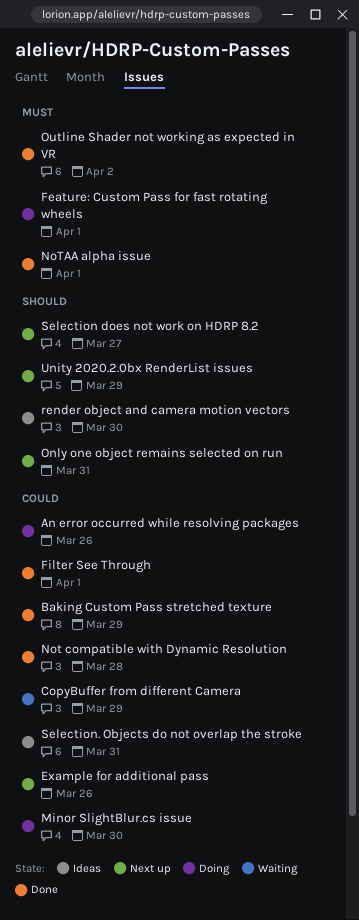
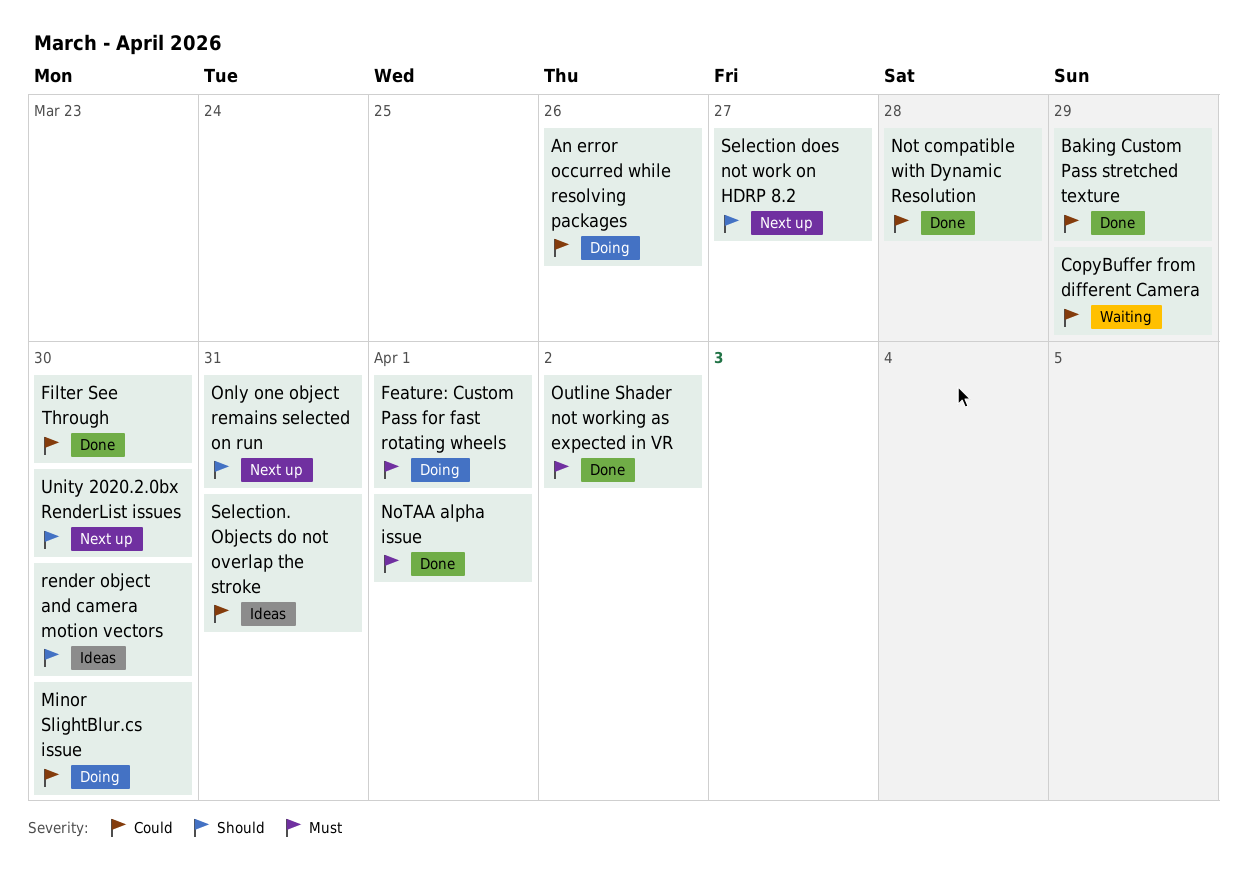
Example for additional pass: present -> none
Filter See Through, due: Apr 1 -> Mar 30
Unity 2020.2.0bx RenderList issues, due: Mar 29 -> Mar 30

